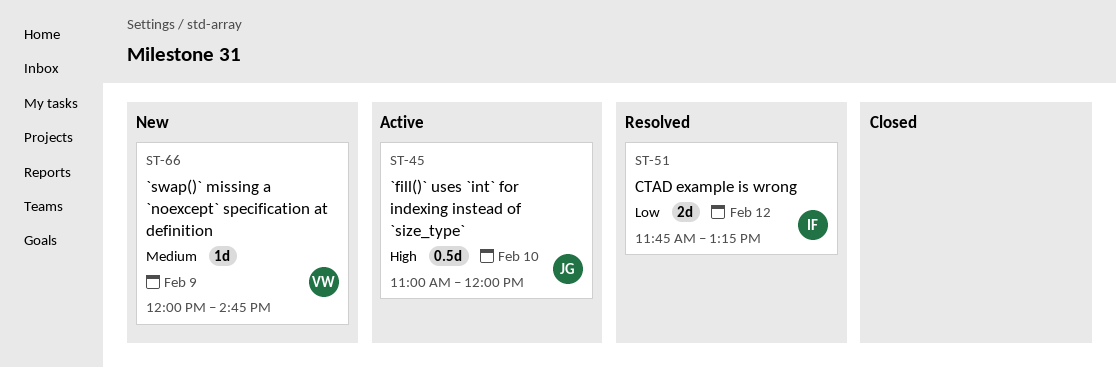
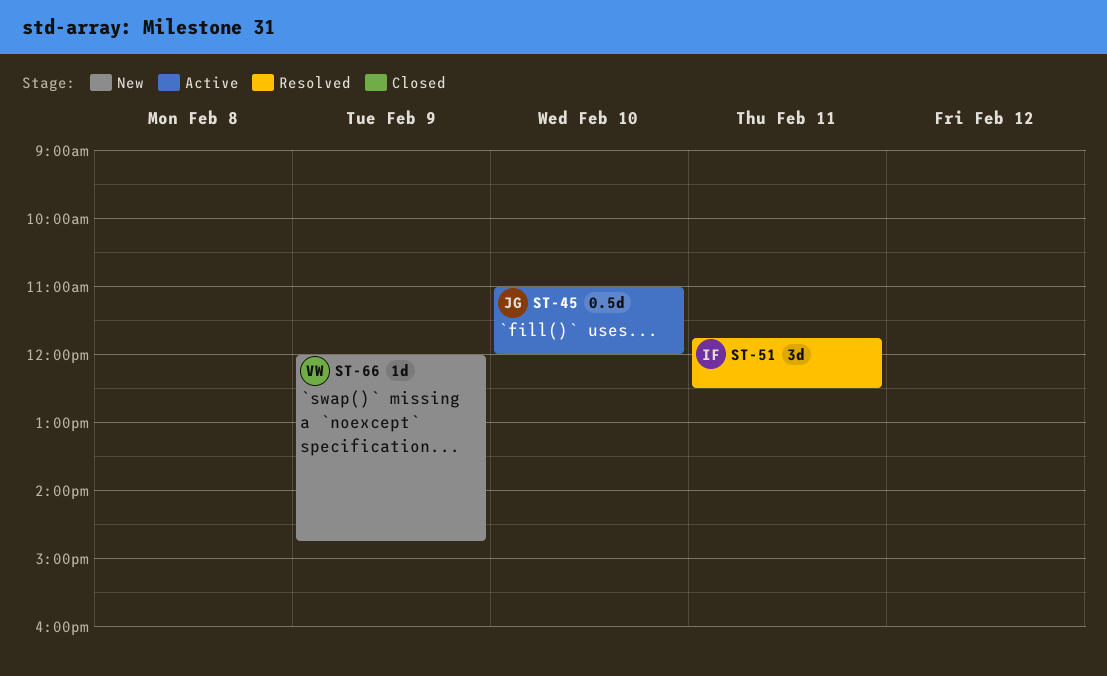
ST-51, estimate: 2d -> 3d
ST-51, day: Feb 12 -> Feb 11
ST-51, ends: 13:15 -> 12:30

